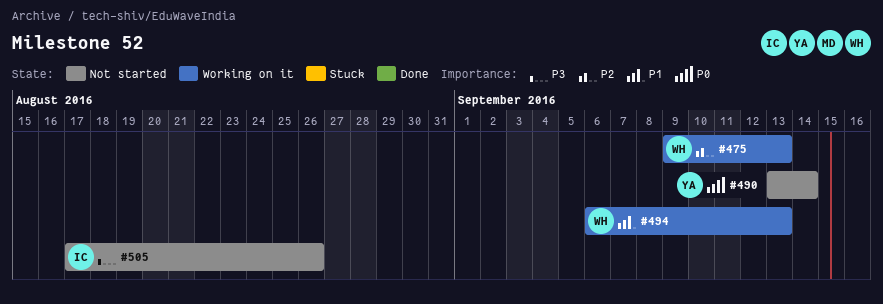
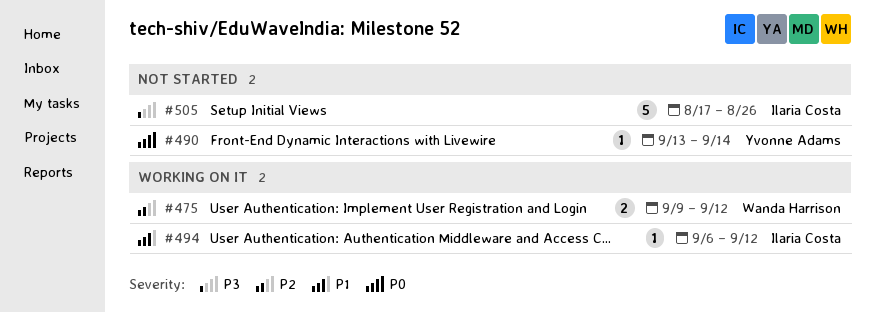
#475, due: Sep 13 -> Sep 12
#494, owner: Wanda Harrison -> Ilaria Costa
#494, due: Sep 13 -> Sep 12

